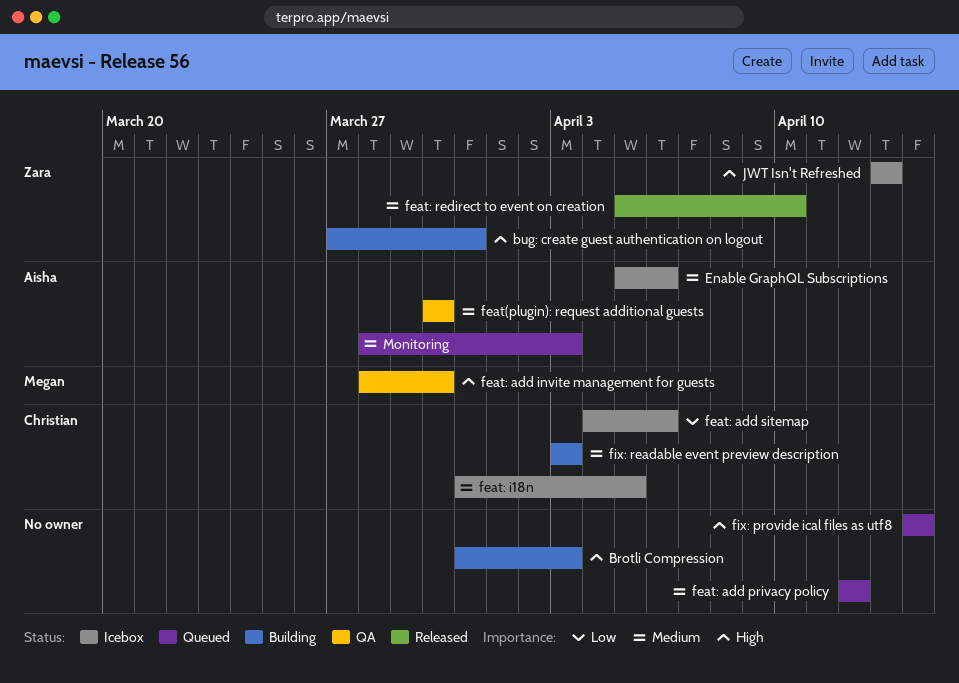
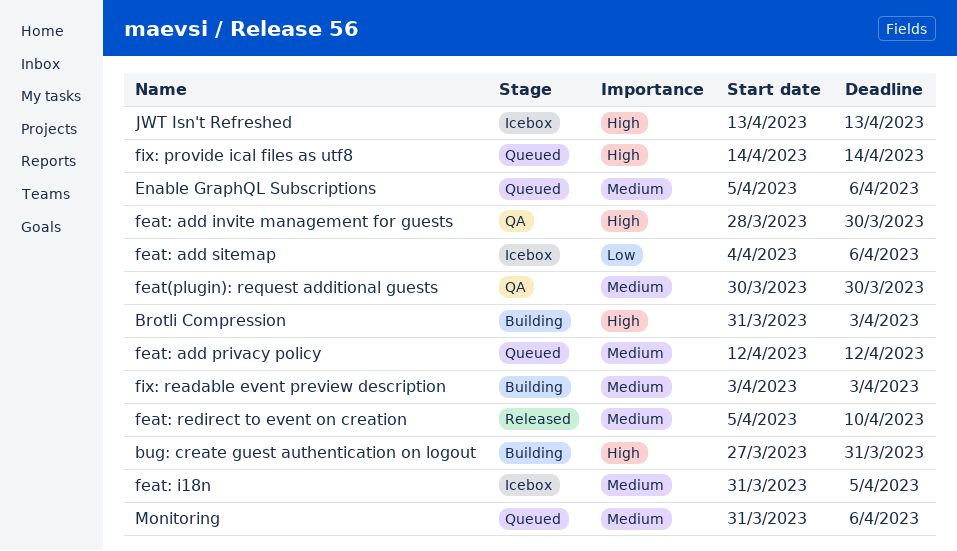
Enable GraphQL Subscriptions, status: Icebox -> Queued
Monitoring, start: Mar 28 -> Mar 31
Monitoring, due: Apr 3 -> Apr 6

